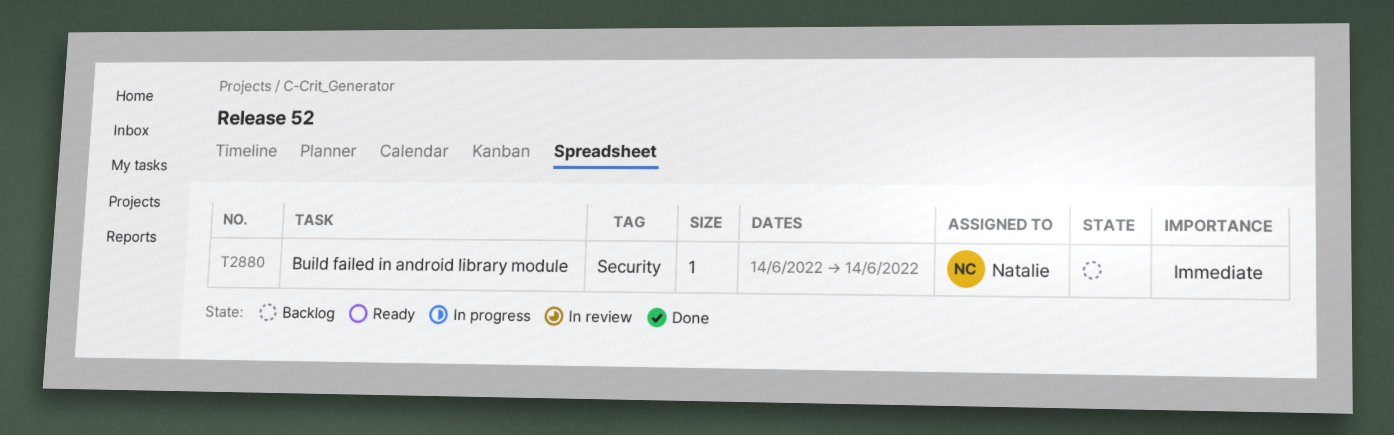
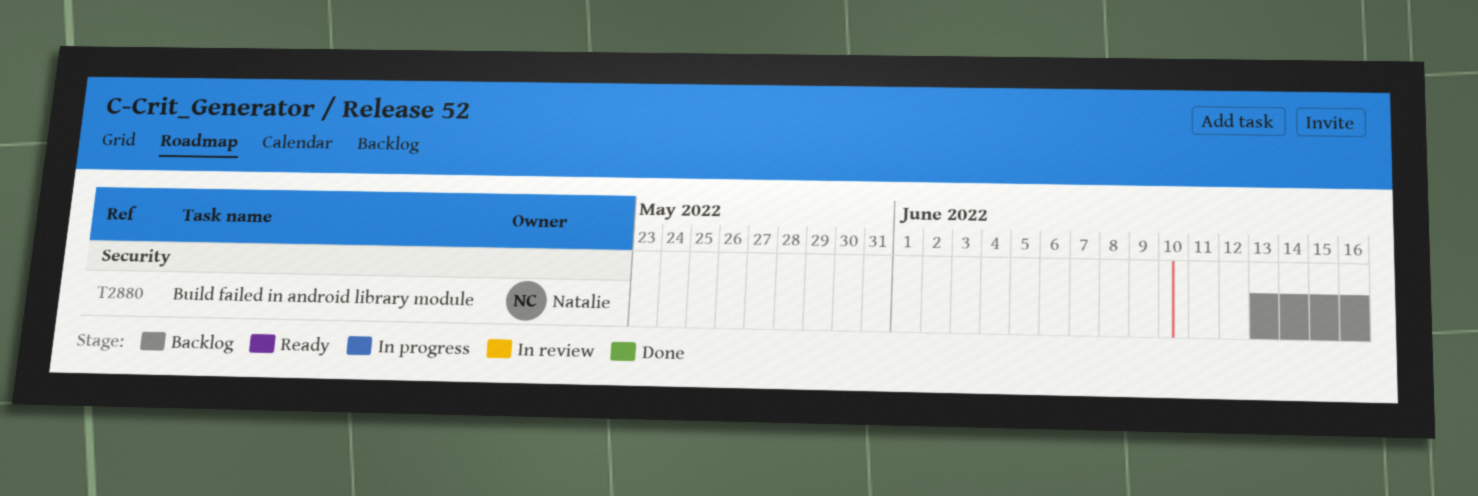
T2880, start: Jun 14 -> Jun 13
T2880, due: Jun 14 -> Jun 16

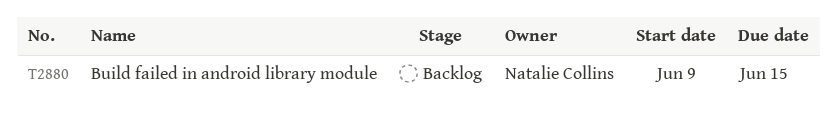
T2880, start: Jun 13 -> Jun 9
T2880, due: Jun 16 -> Jun 15

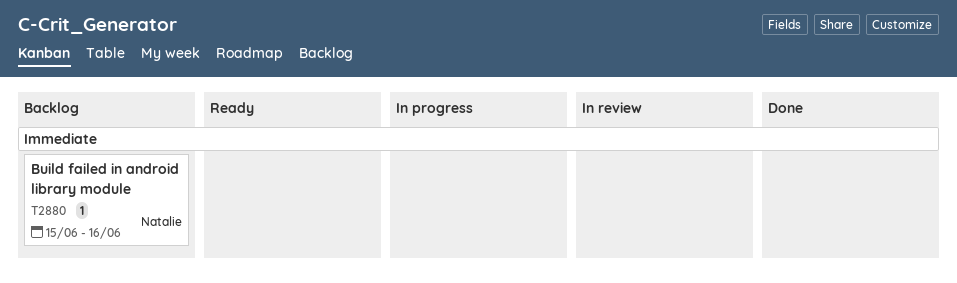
T2880, start: Jun 9 -> Jun 15
T2880, due: Jun 15 -> Jun 16

